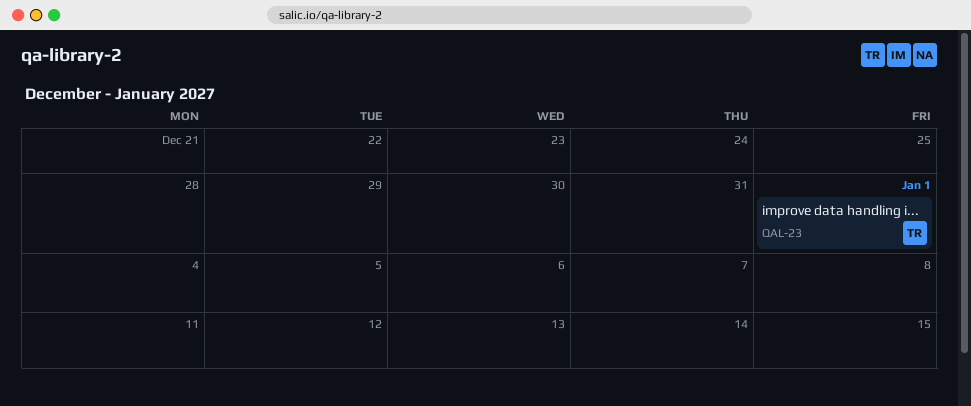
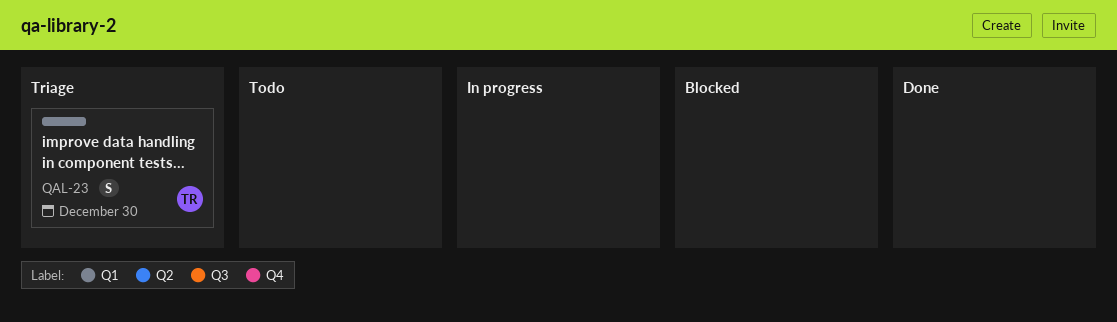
QAL-23, due: Jan 1 -> Dec 30

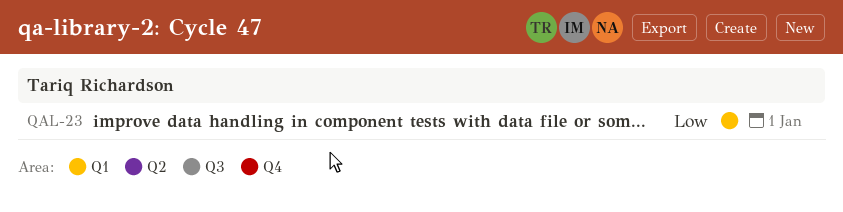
QAL-23, due: Dec 30 -> Jan 1

